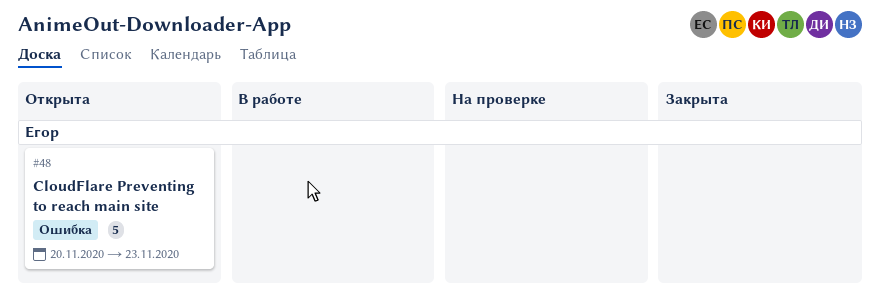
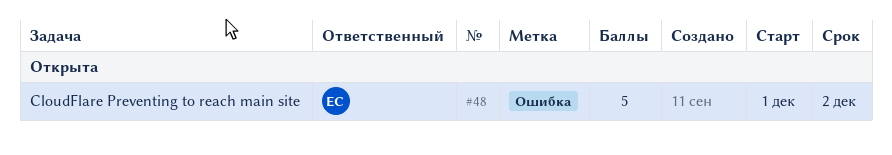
#48, start: Nov 20 -> Dec 1
#48, due: Nov 23 -> Dec 2

